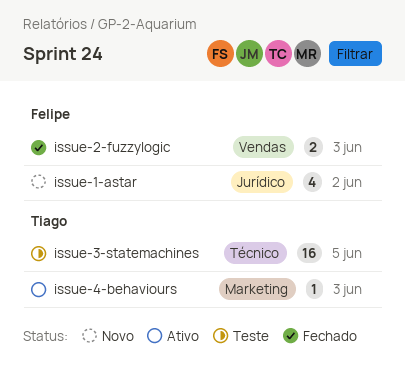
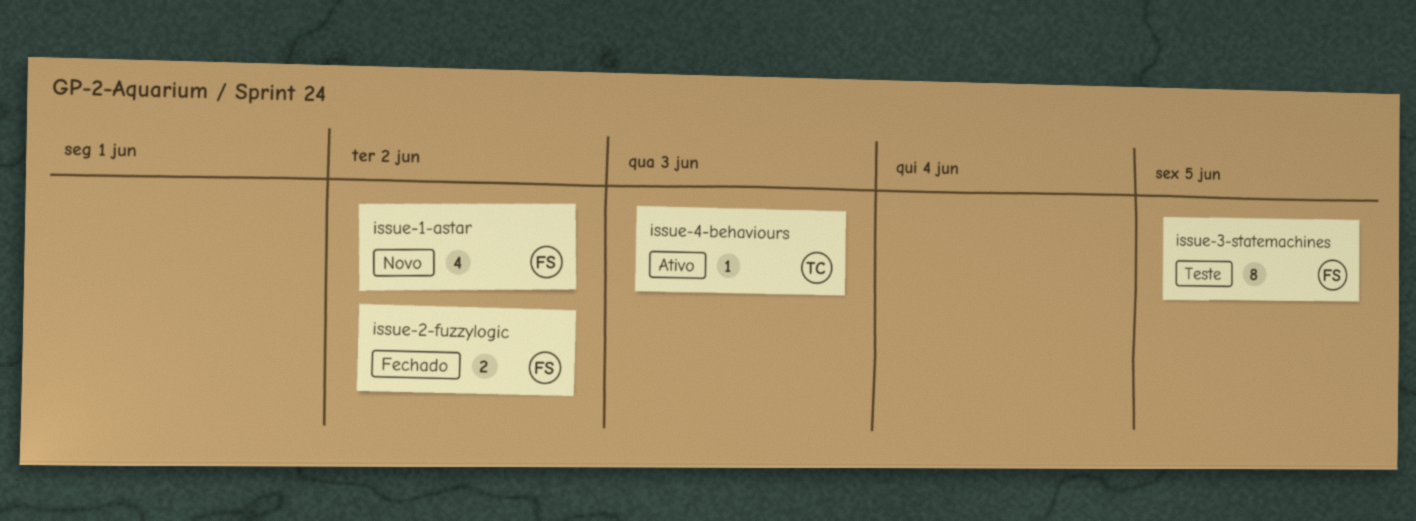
issue-2-fuzzylogic, due: Jun 3 -> Jun 2
issue-3-statemachines, owner: Tiago -> Felipe
issue-3-statemachines, estimate: 16 -> 8

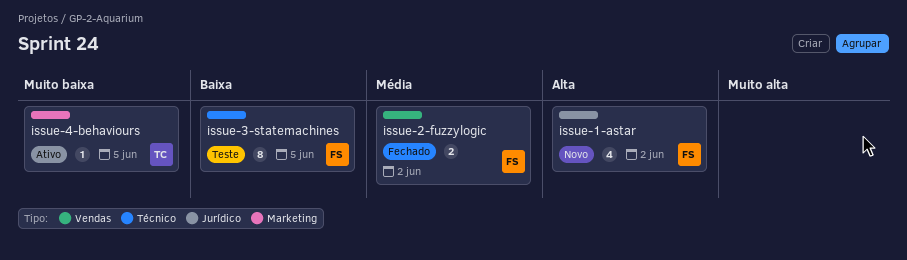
issue-4-behaviours, due: Jun 3 -> Jun 5

